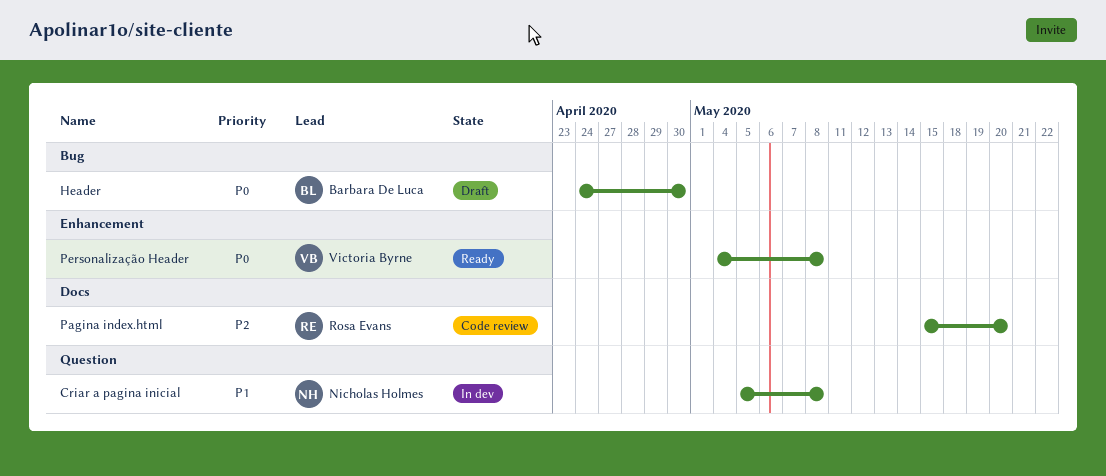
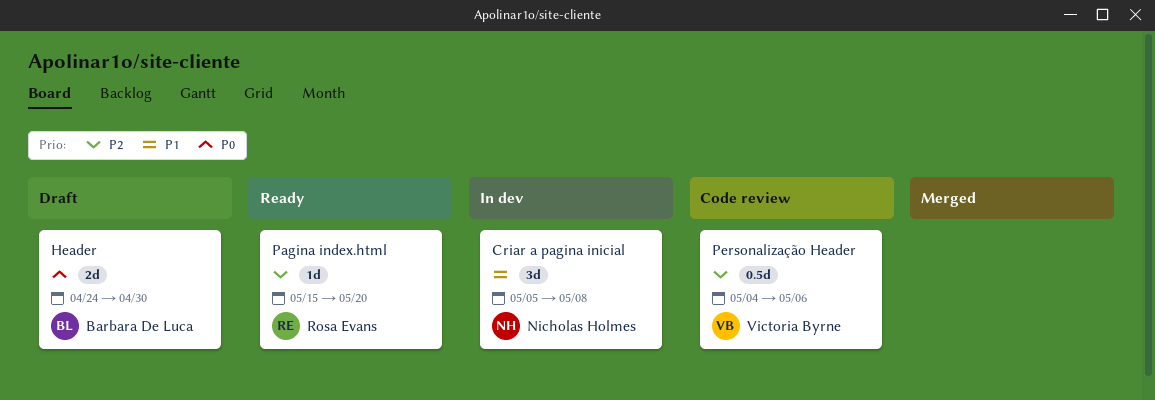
Pagina index.html, status: Code review -> Ready
Personalização Header, status: Ready -> Code review
Personalização Header, priority: P0 -> P2
Personalização Header, due: May 8 -> May 6

